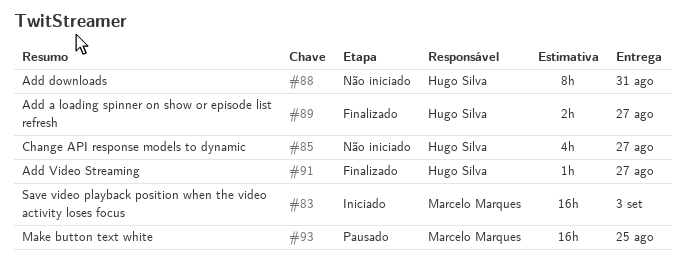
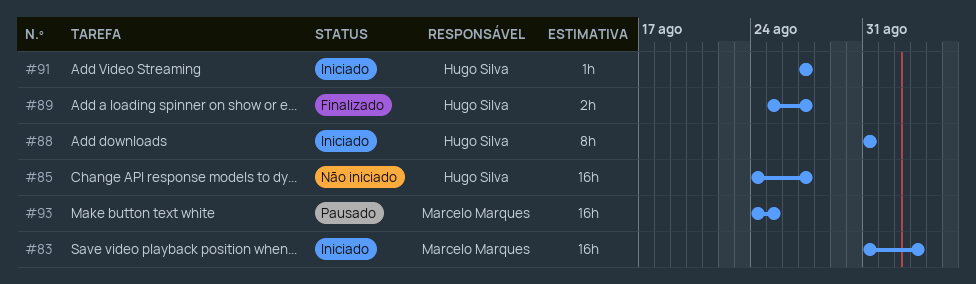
#85, estimate: 4h -> 16h
#88, status: Não iniciado -> Iniciado
#91, status: Finalizado -> Iniciado

